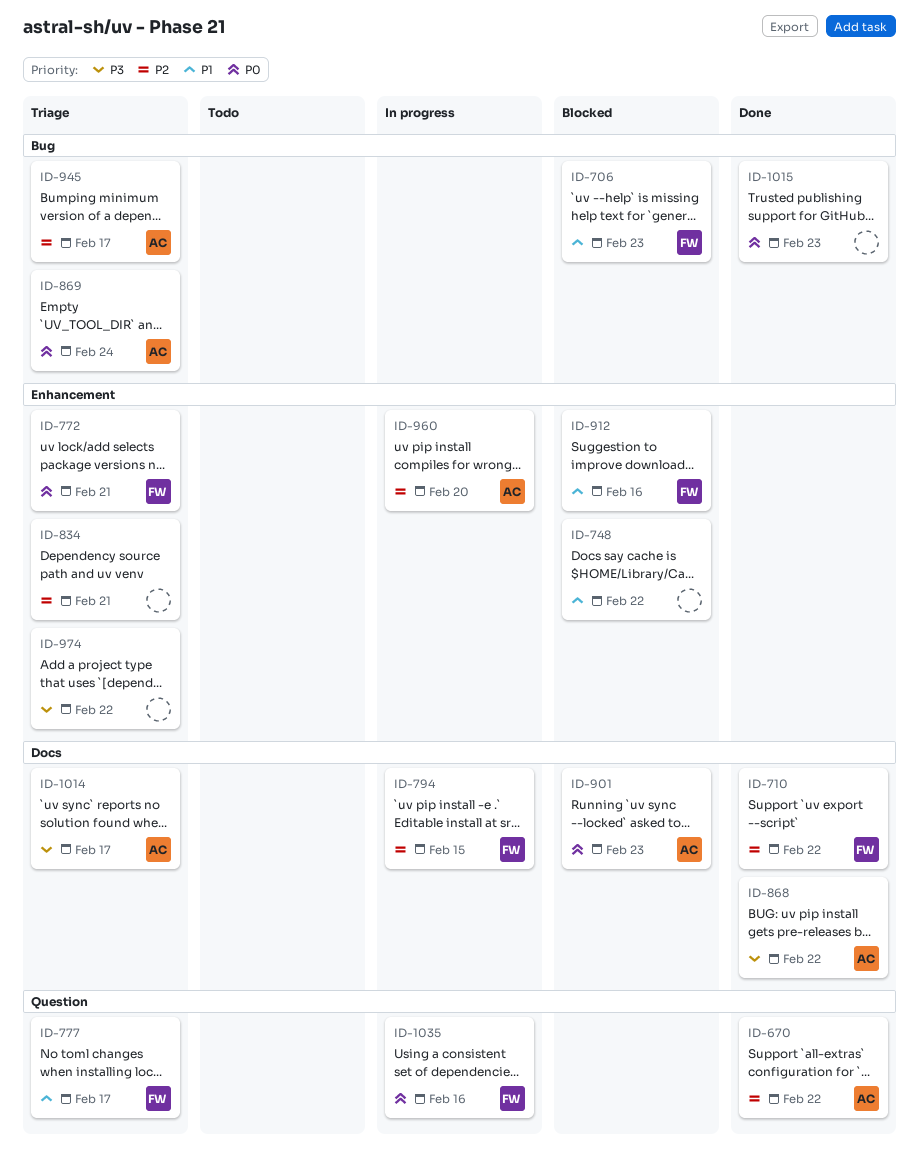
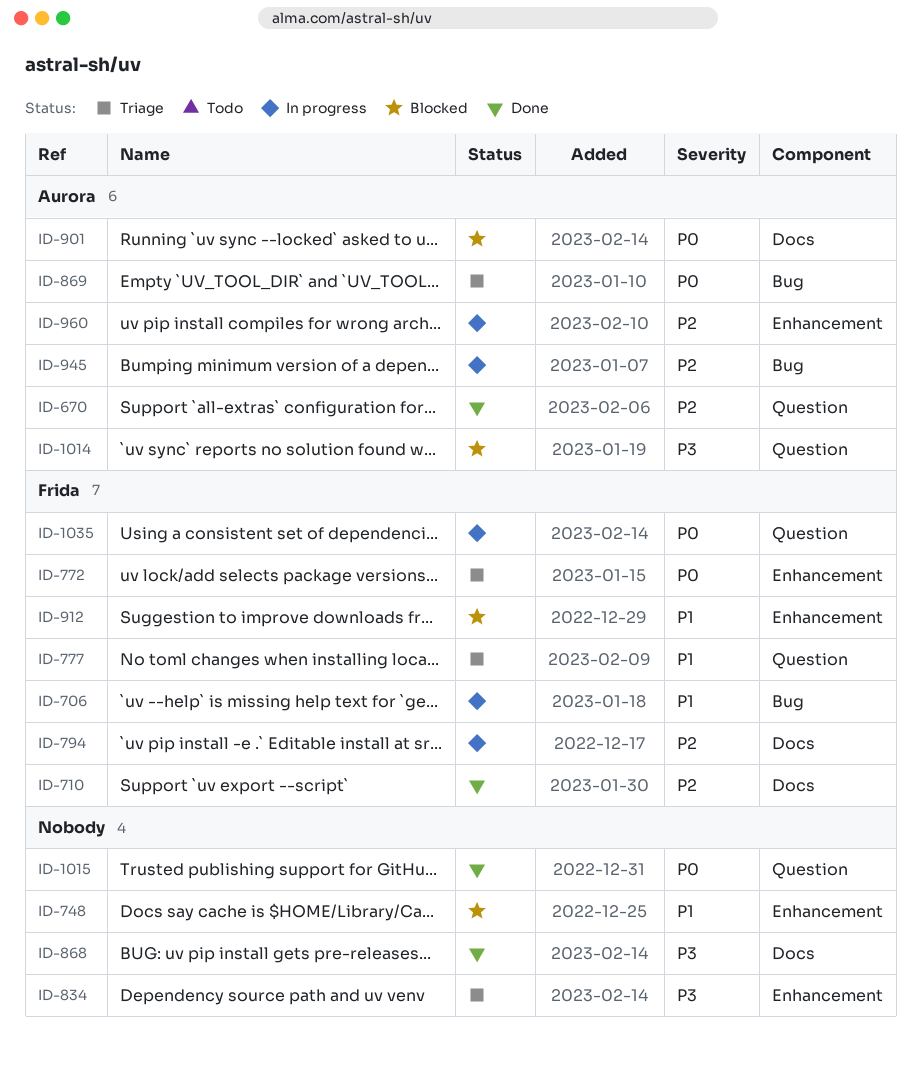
ID-706, status: Blocked -> In progress
ID-834, priority: P2 -> P3
ID-868, owner: Aurora -> none
ID-945, status: Triage -> In progress
ID-974: present -> none
ID-1014, status: Triage -> Blocked
ID-1014, label: Docs -> Question
ID-1015, label: Bug -> Question

